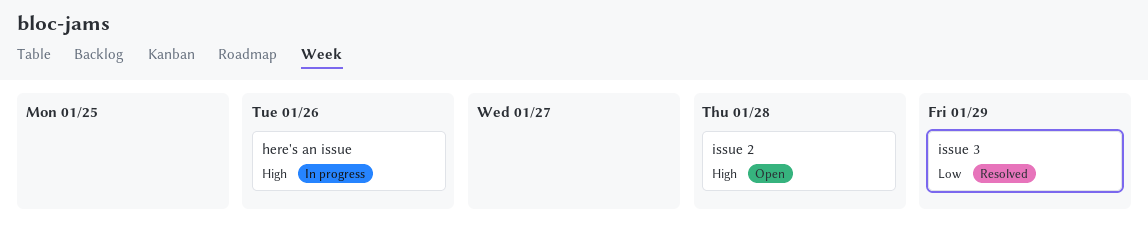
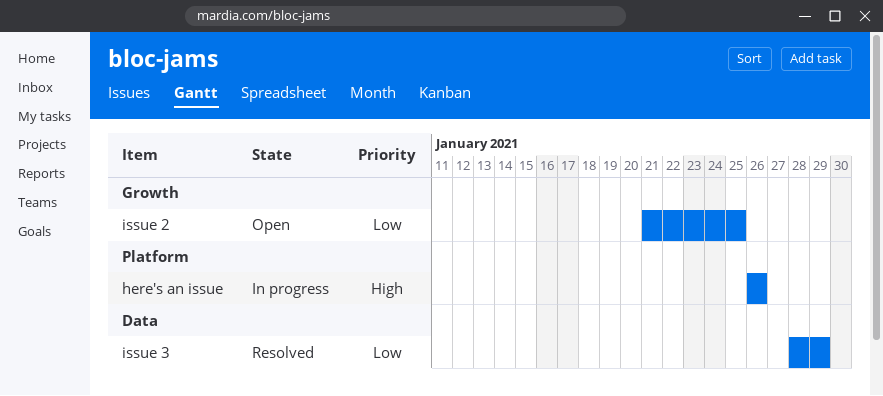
issue 2, priority: High -> Low
issue 2, due: Jan 28 -> Jan 25

